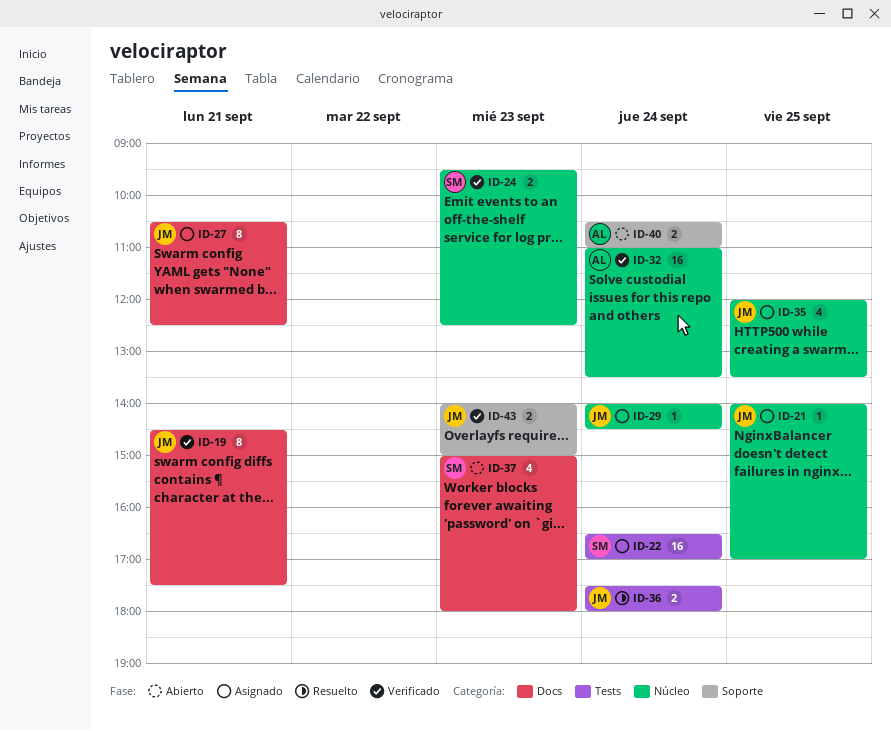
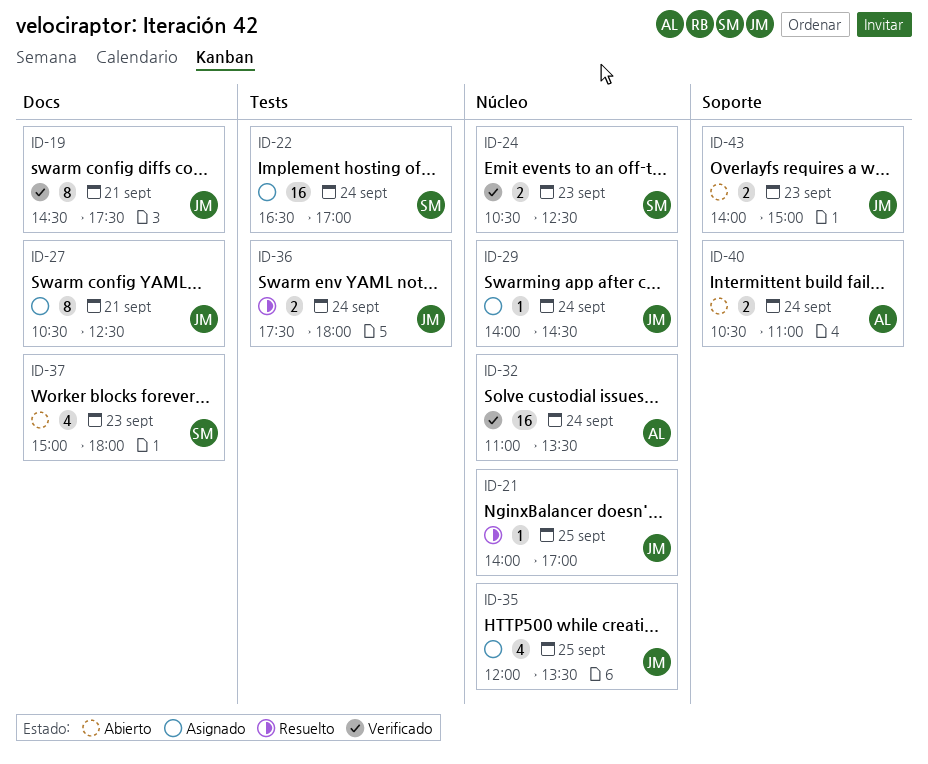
ID-21, status: Asignado -> Resuelto
ID-24, begins: 09:30 -> 10:30
ID-43, status: Verificado -> Abierto

